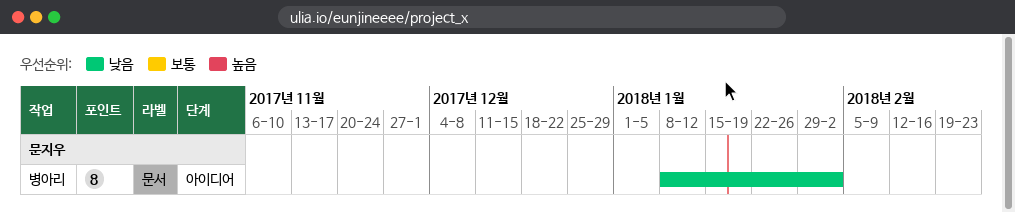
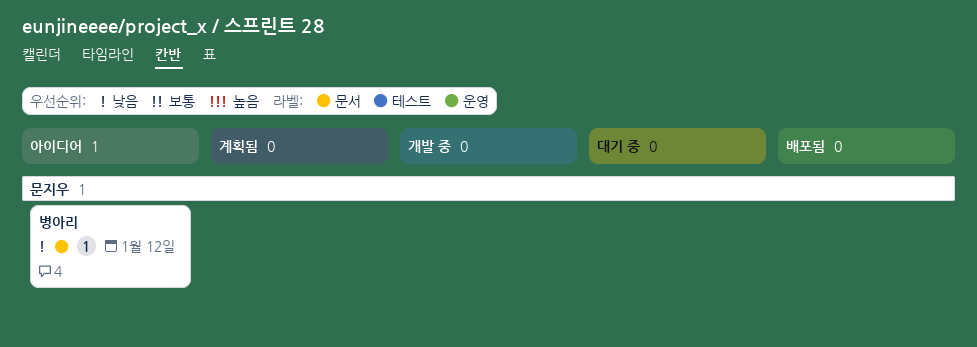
병아리, estimate: 8 -> 1
병아리, due: Feb 2 -> Jan 12

